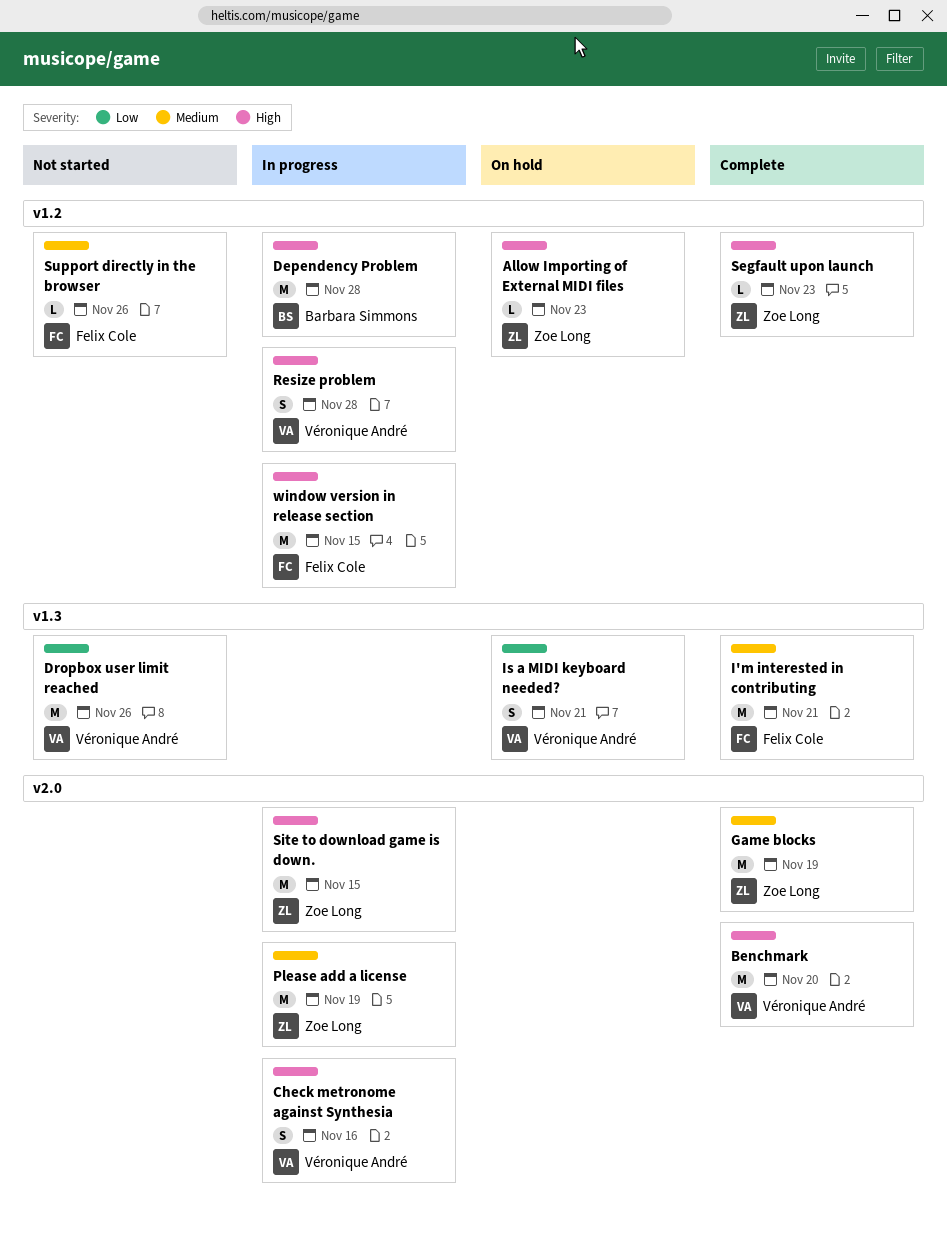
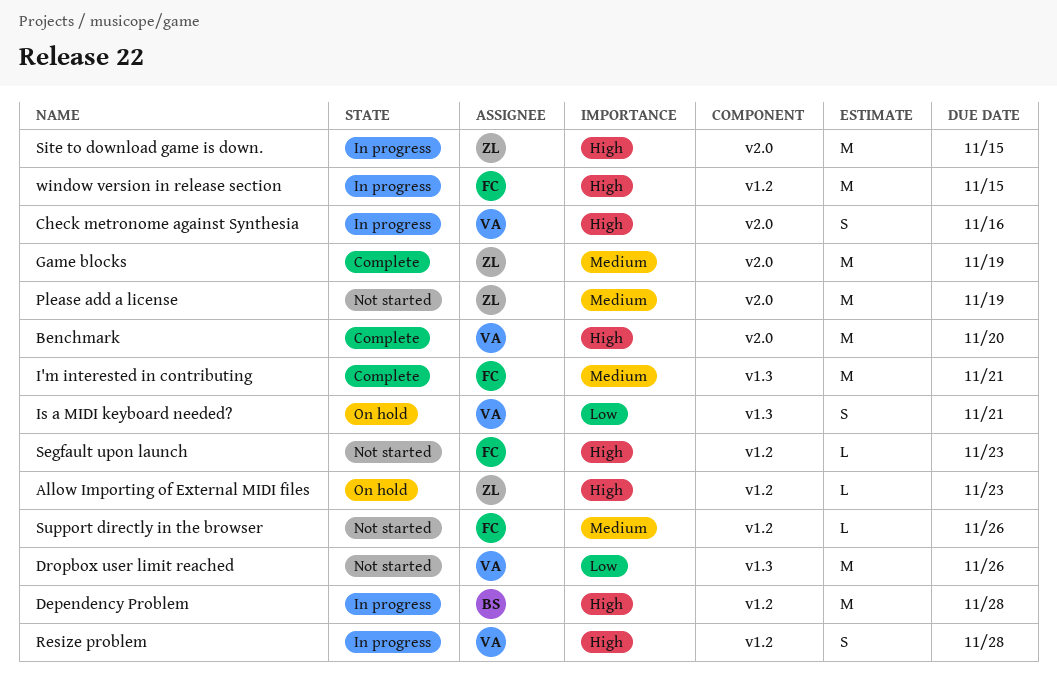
Please add a license, status: In progress -> Not started
Segfault upon launch, status: Complete -> Not started
Segfault upon launch, owner: Zoe Long -> Felix Cole

